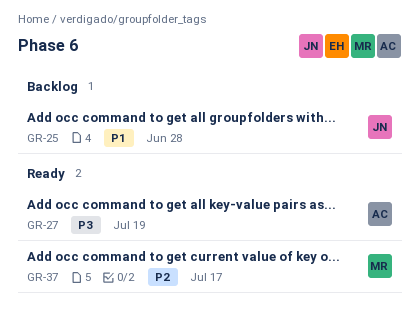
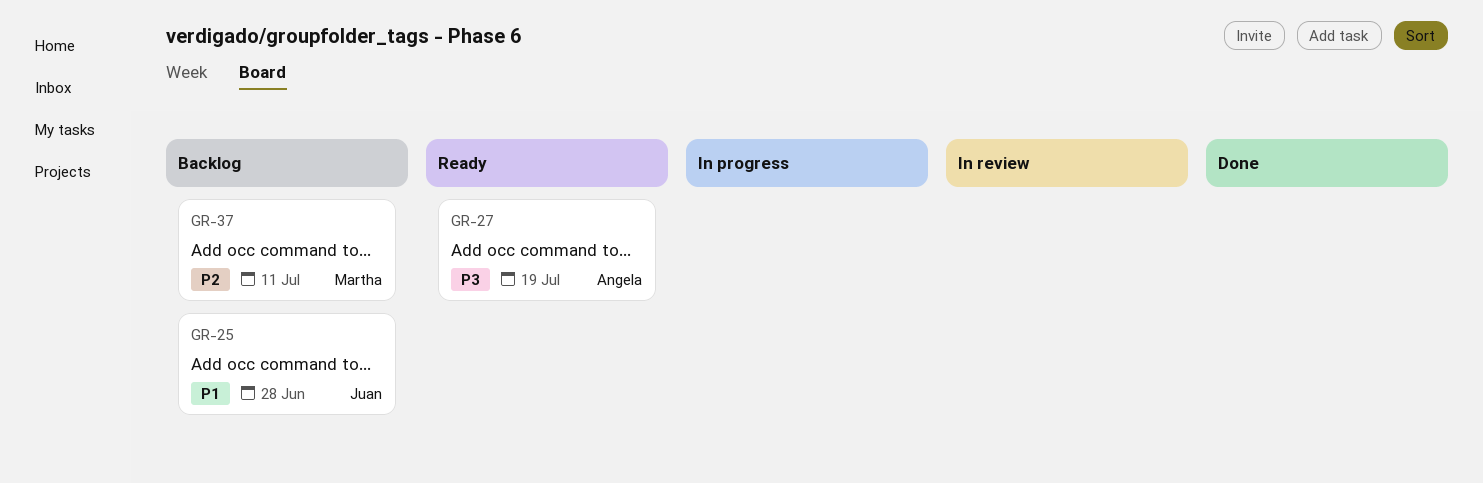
GR-37, status: Ready -> Backlog
GR-37, due: Jul 17 -> Jul 11

